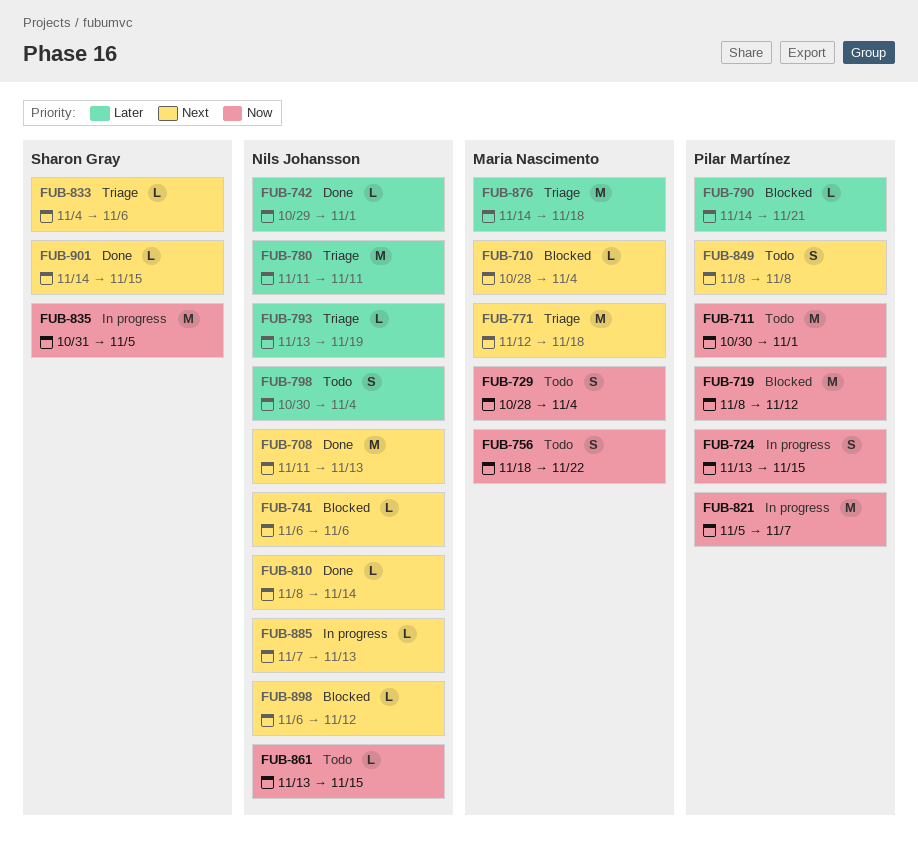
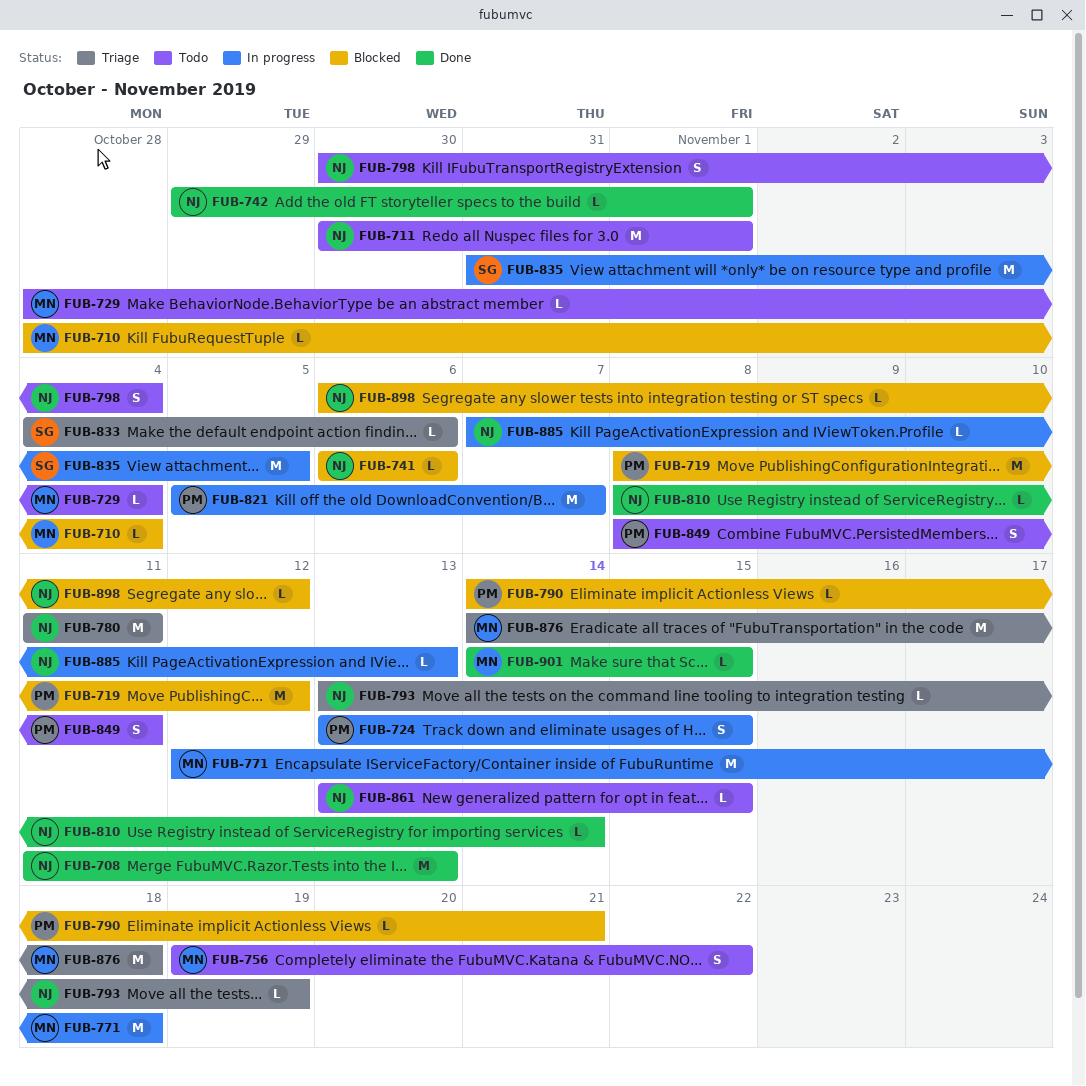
FUB-711, owner: Pilar Martínez -> Nils Johansson
FUB-729, estimate: S -> L
FUB-756, start: Nov 18 -> Nov 19
FUB-771, status: Triage -> In progress
FUB-849, due: Nov 8 -> Nov 11
FUB-901, owner: Sharon Gray -> Maria Nascimento

